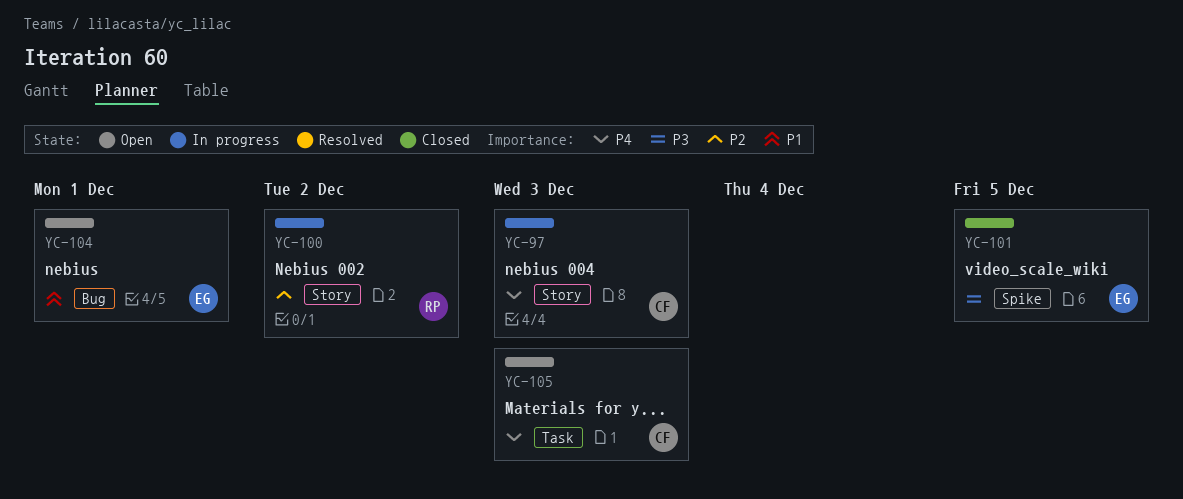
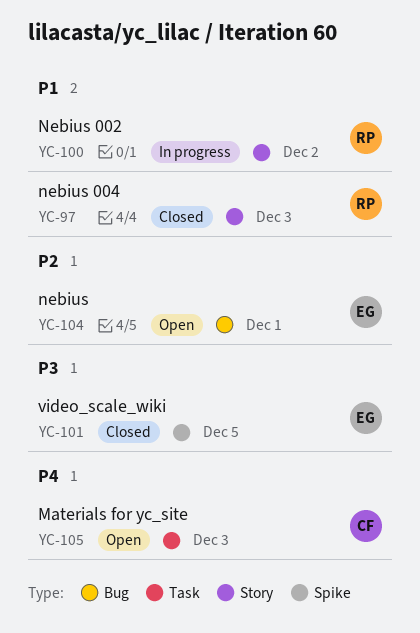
YC-97, status: In progress -> Closed
YC-97, owner: CF -> RP
YC-97, priority: P4 -> P1
YC-100, priority: P2 -> P1
YC-104, priority: P1 -> P2

